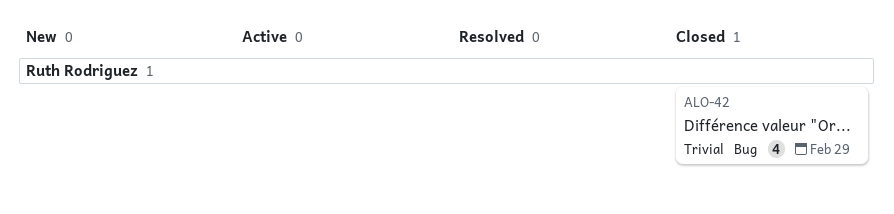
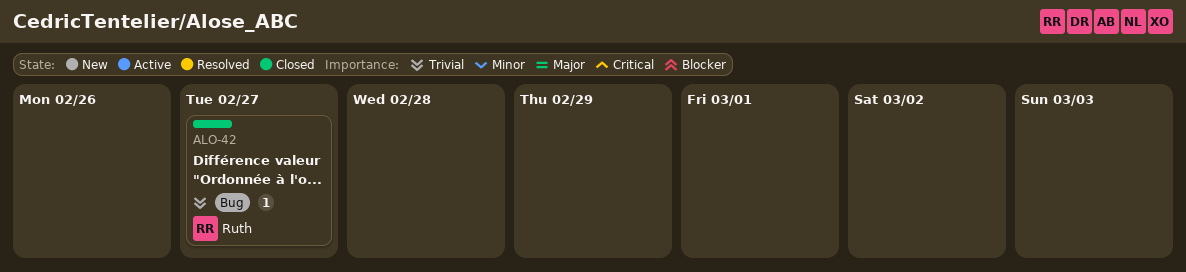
ALO-42, estimate: 4 -> 1
ALO-42, due: Feb 29 -> Feb 27

